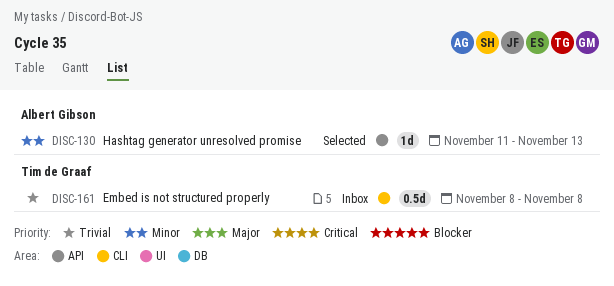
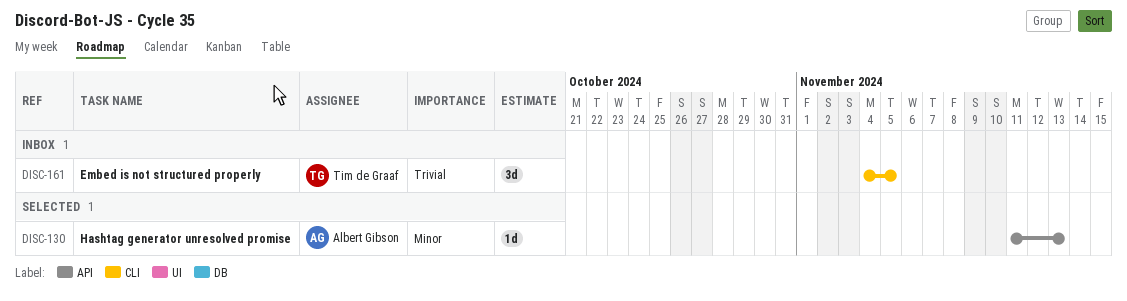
DISC-161, estimate: 0.5d -> 3d
DISC-161, start: Nov 8 -> Nov 4
DISC-161, due: Nov 8 -> Nov 5

